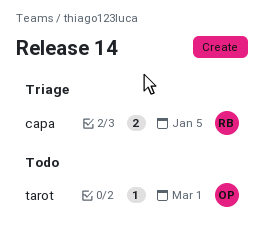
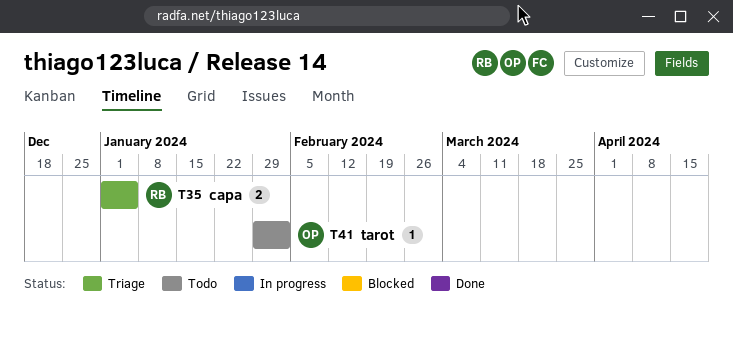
tarot, due: Mar 1 -> Feb 2

